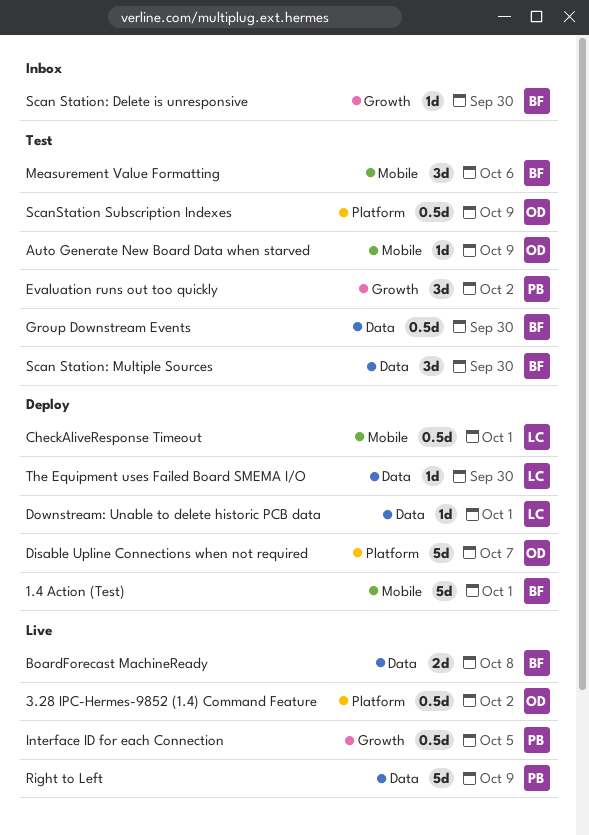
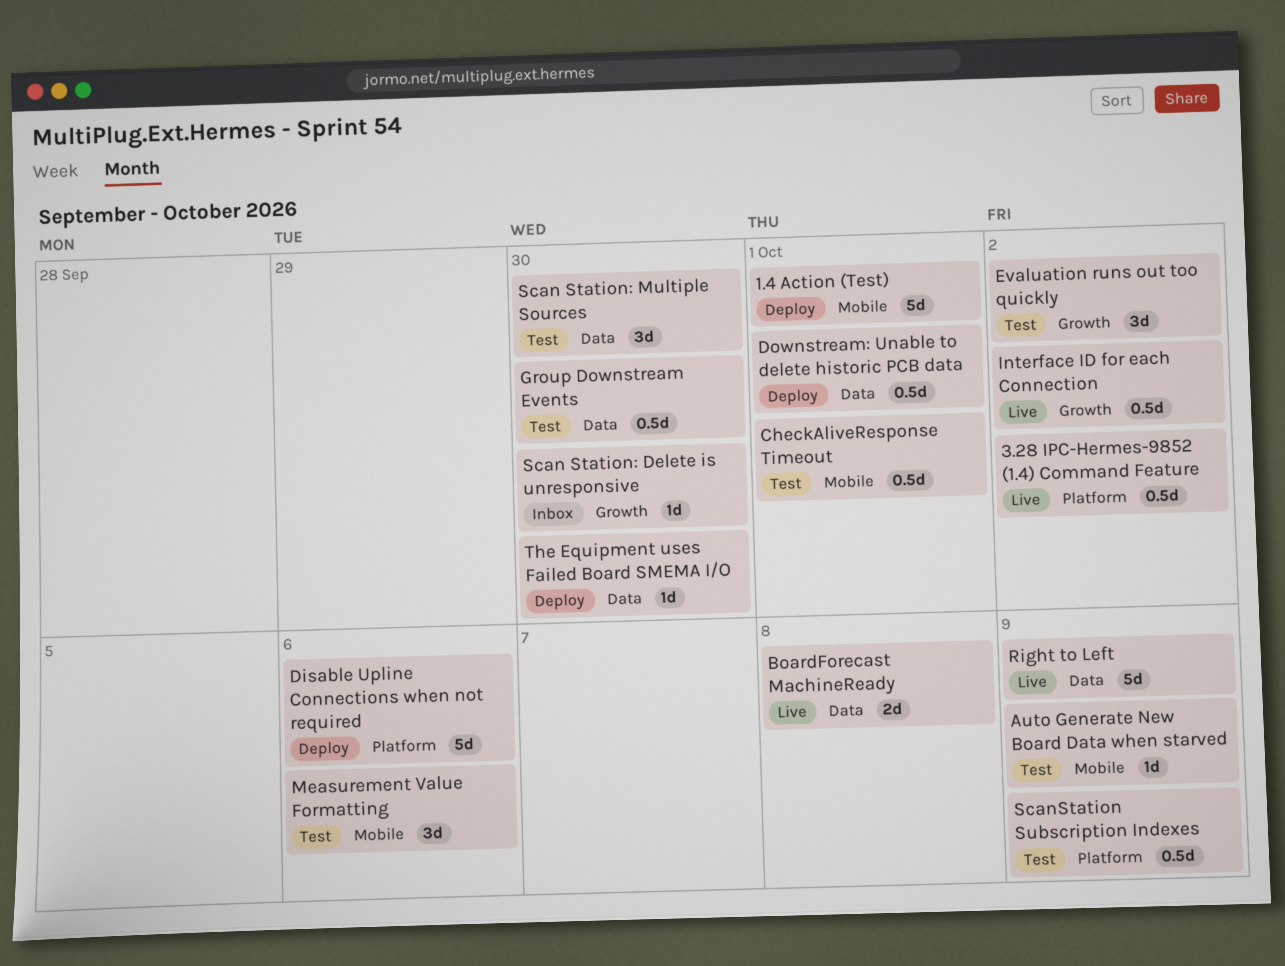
CheckAliveResponse Timeout, status: Deploy -> Test
Disable Upline Connections when not required, due: Oct 7 -> Oct 6
Downstream: Unable to delete historic PCB data, estimate: 1d -> 0.5d
Interface ID for each Connection, due: Oct 5 -> Oct 2

